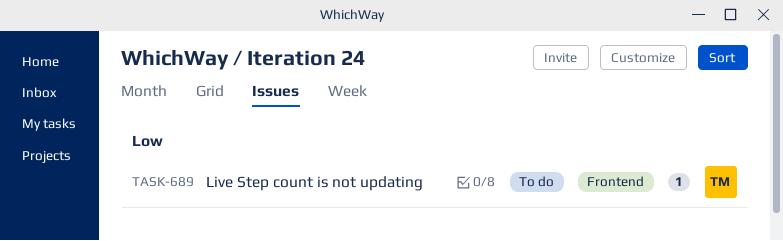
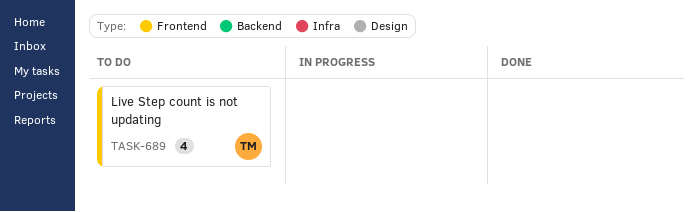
TASK-689, estimate: 1 -> 4

